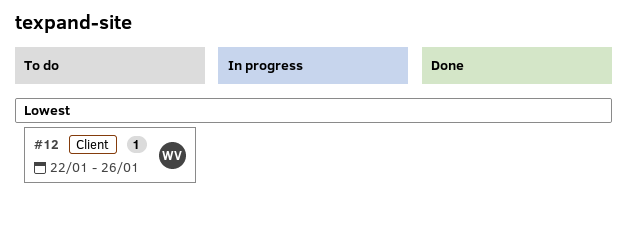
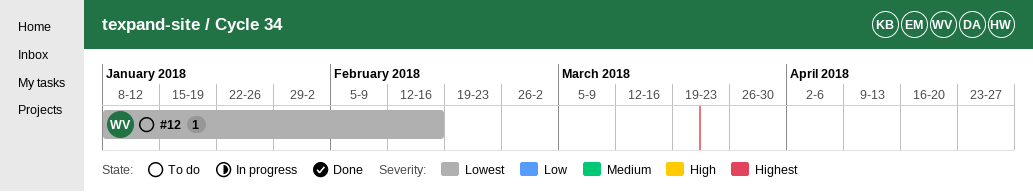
#12, start: Jan 22 -> Jan 8
#12, due: Jan 26 -> Feb 16

